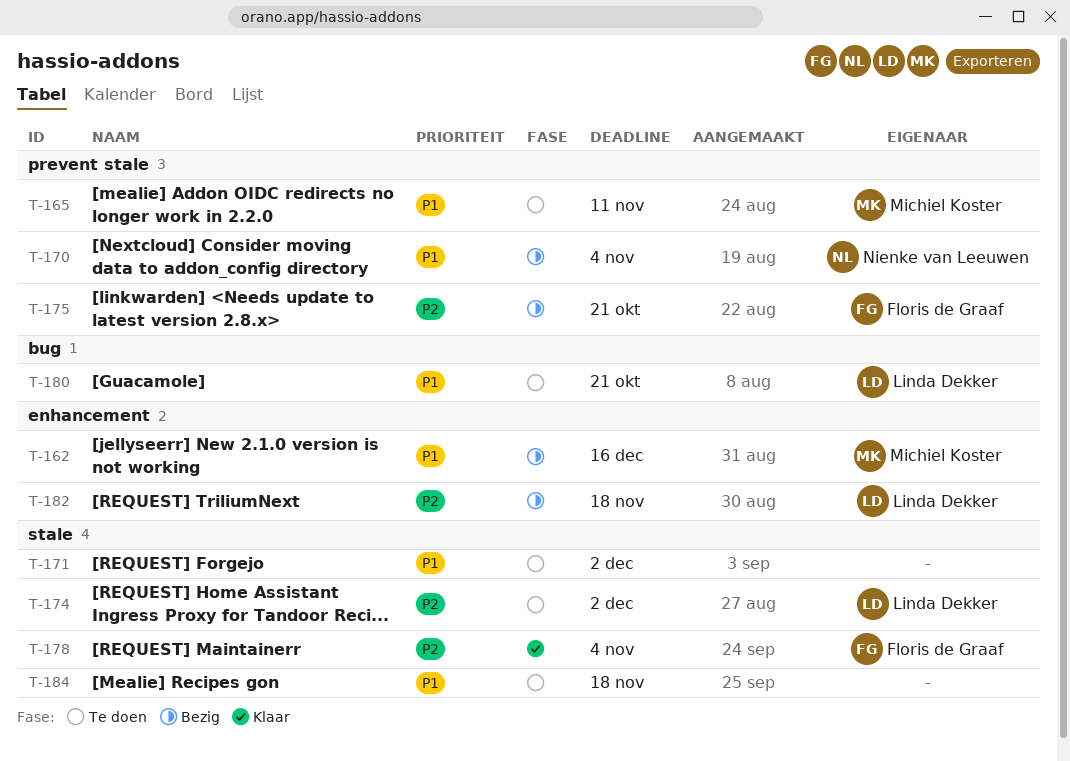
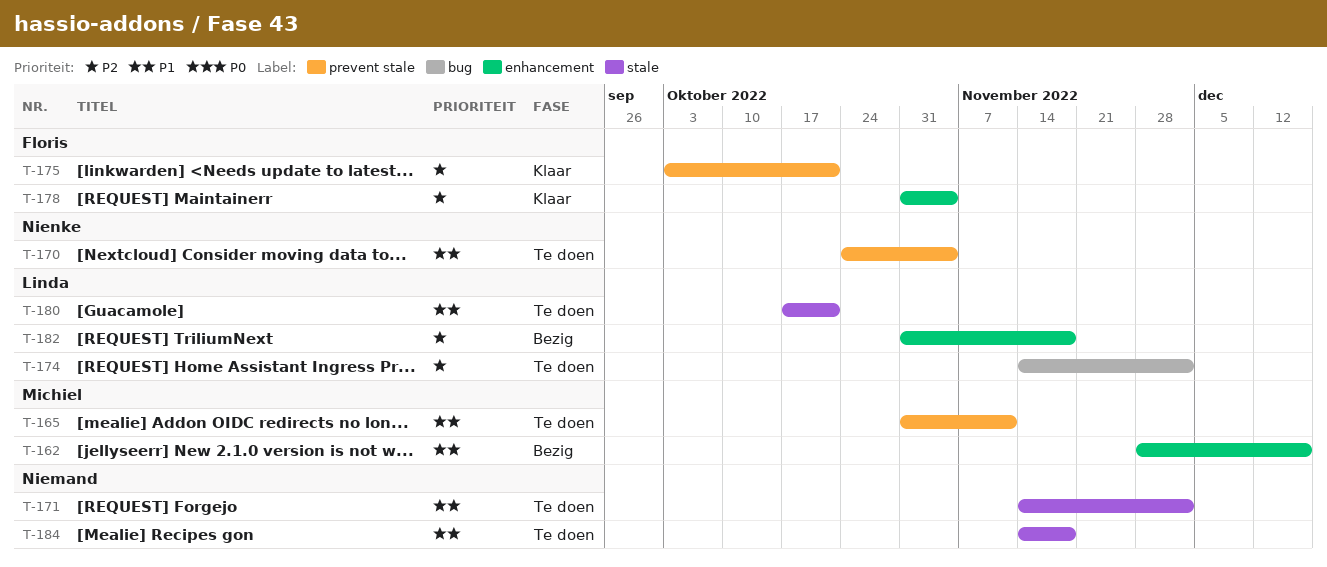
T-170, status: Bezig -> Te doen
T-174, label: stale -> bug
T-175, status: Bezig -> Klaar
T-178, label: stale -> enhancement
T-180, label: bug -> stale

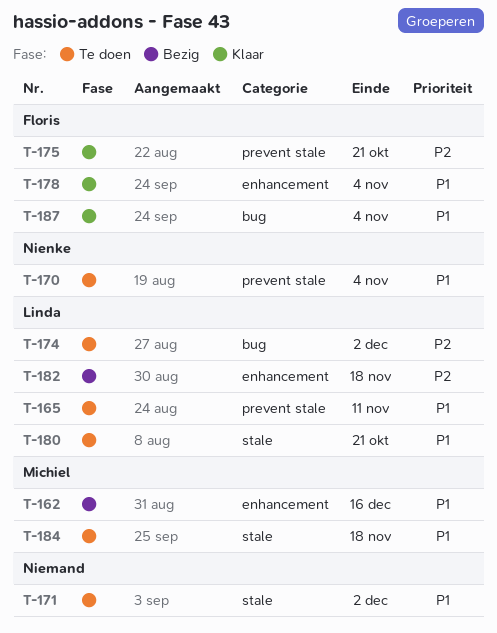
T-165, owner: Michiel -> Linda
T-178, priority: P2 -> P1
T-184, owner: none -> Michiel
T-187: none -> present

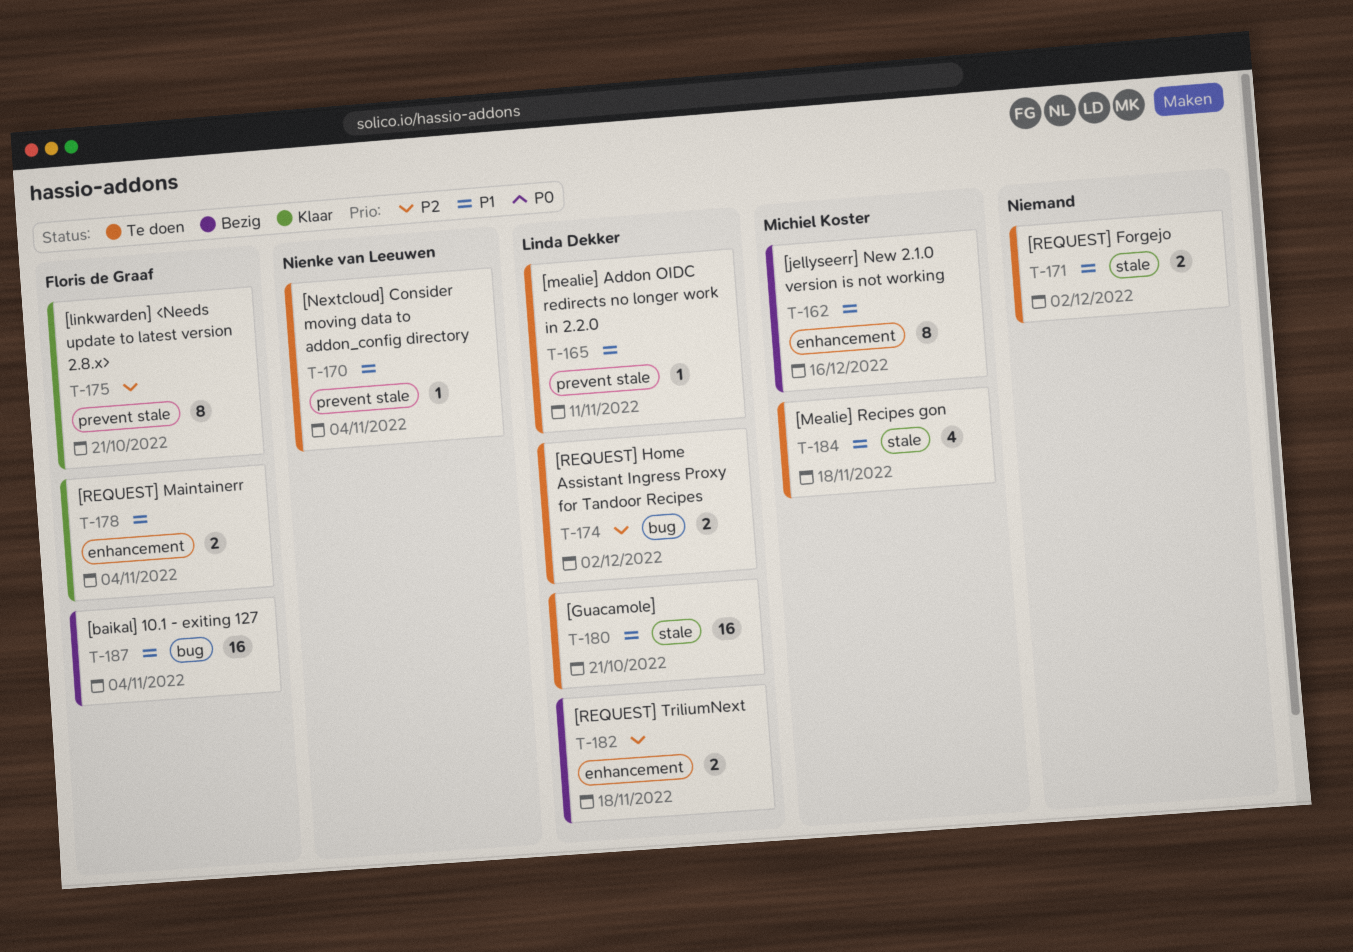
T-187, status: Klaar -> Bezig

